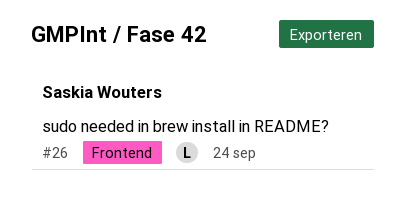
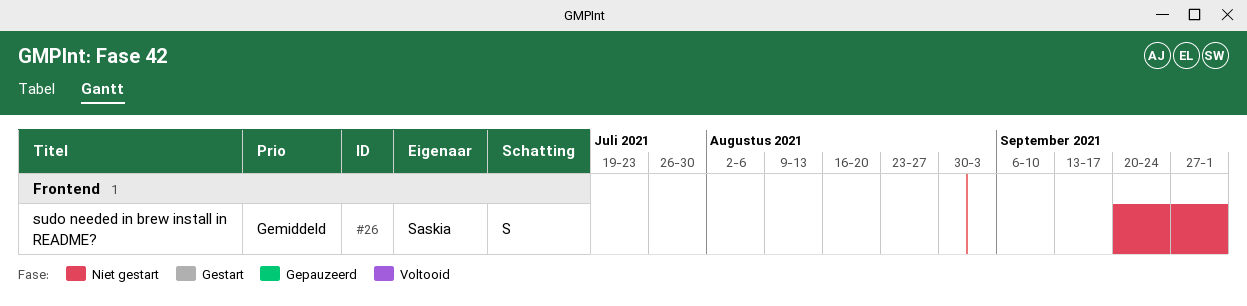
#26, estimate: L -> S
#26, due: Sep 24 -> Oct 1

